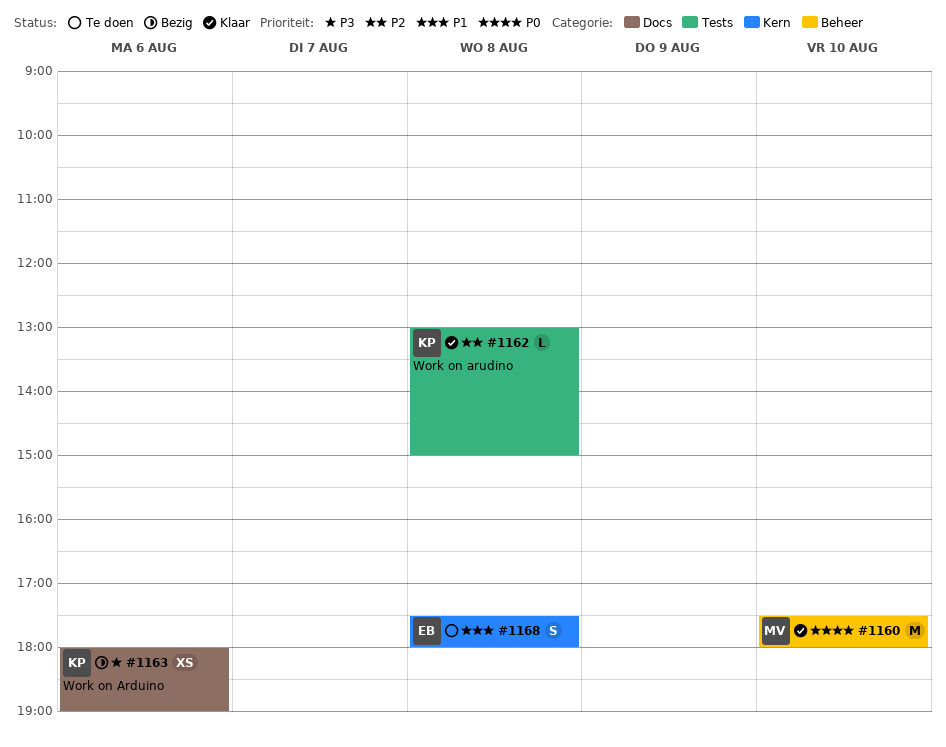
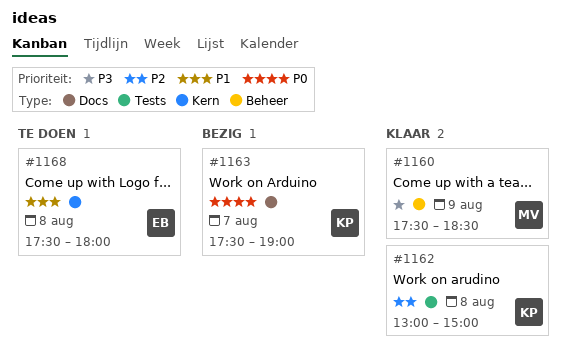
#1160, priority: P0 -> P3
#1160, day: Aug 10 -> Aug 9
#1160, ends: 18:00 -> 18:30
#1163, priority: P3 -> P0
#1163, day: Aug 6 -> Aug 7
#1163, begins: 18:00 -> 17:30

